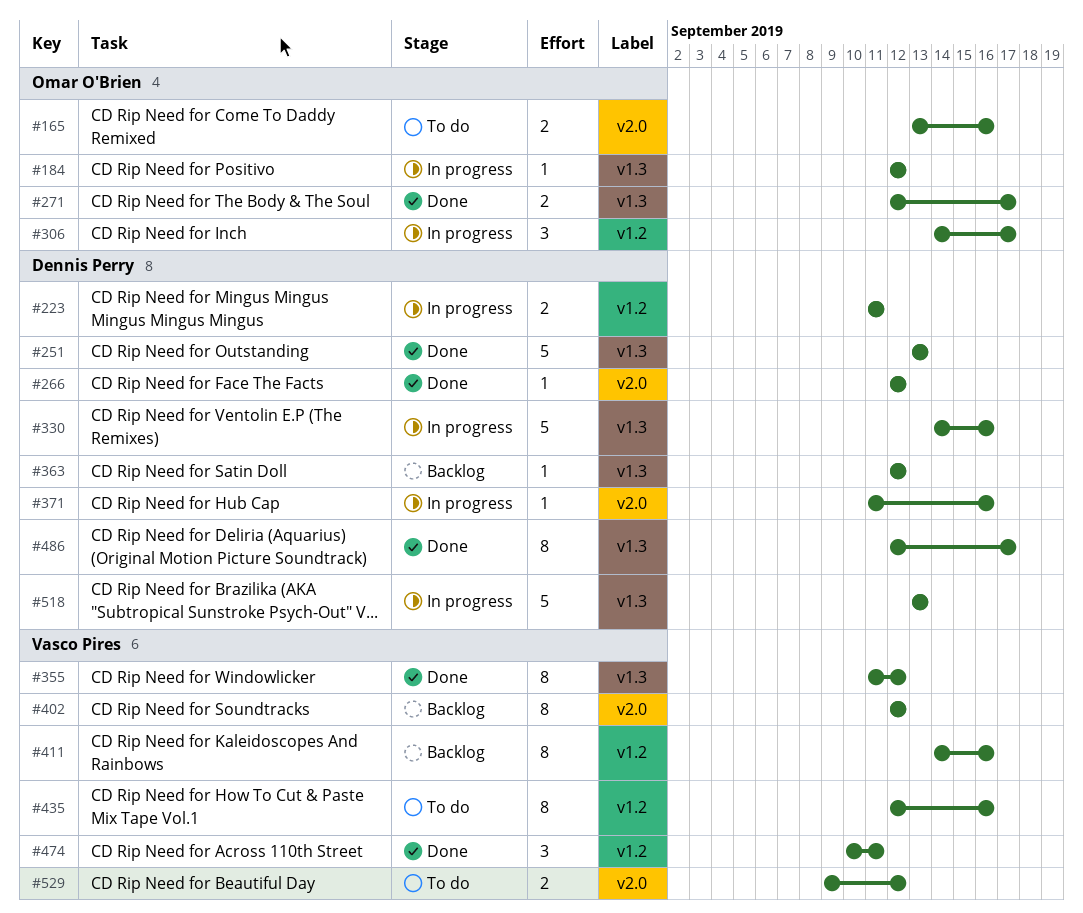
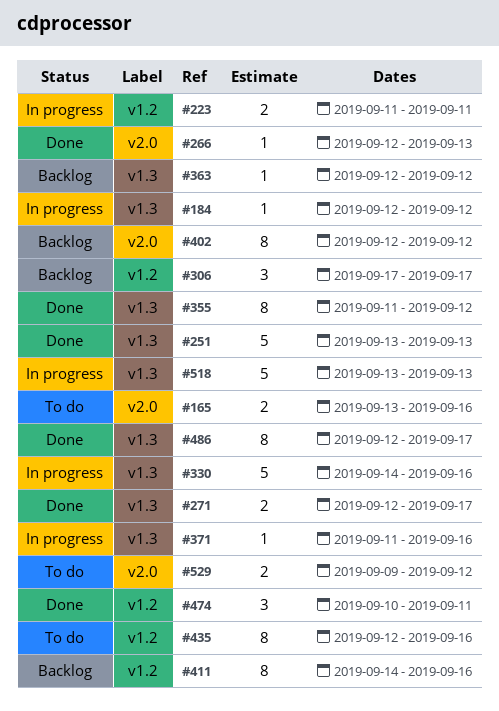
#266, due: Sep 12 -> Sep 13
#306, status: In progress -> Backlog
#306, start: Sep 14 -> Sep 17
#371, label: v2.0 -> v1.3

